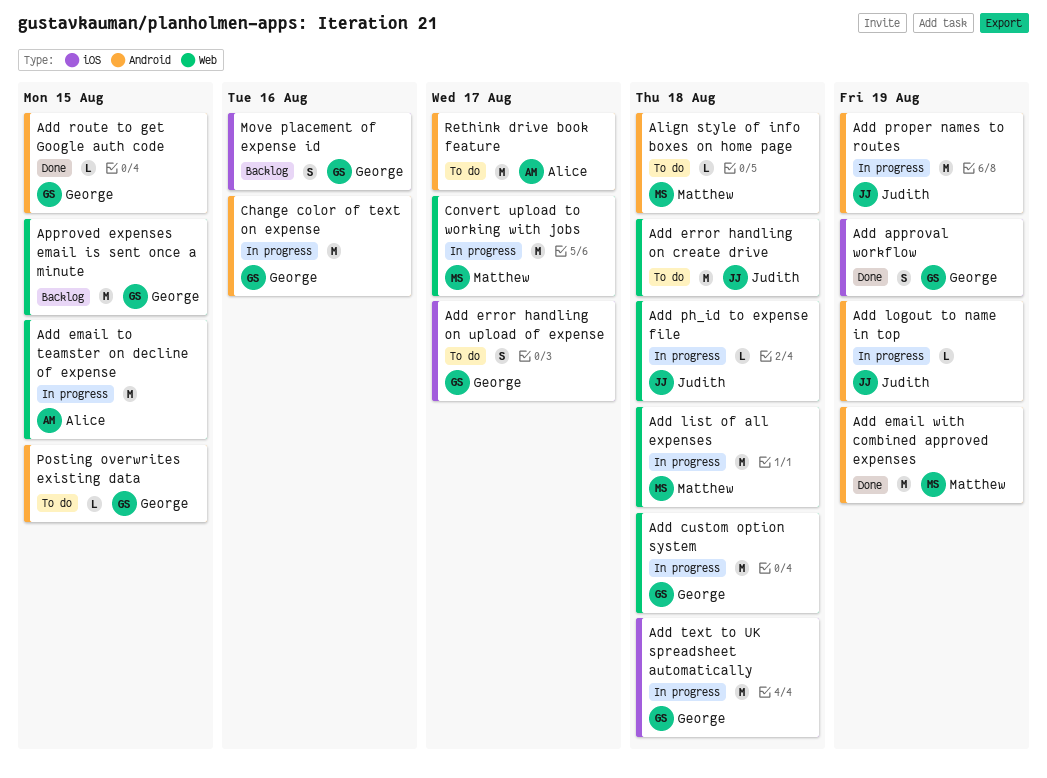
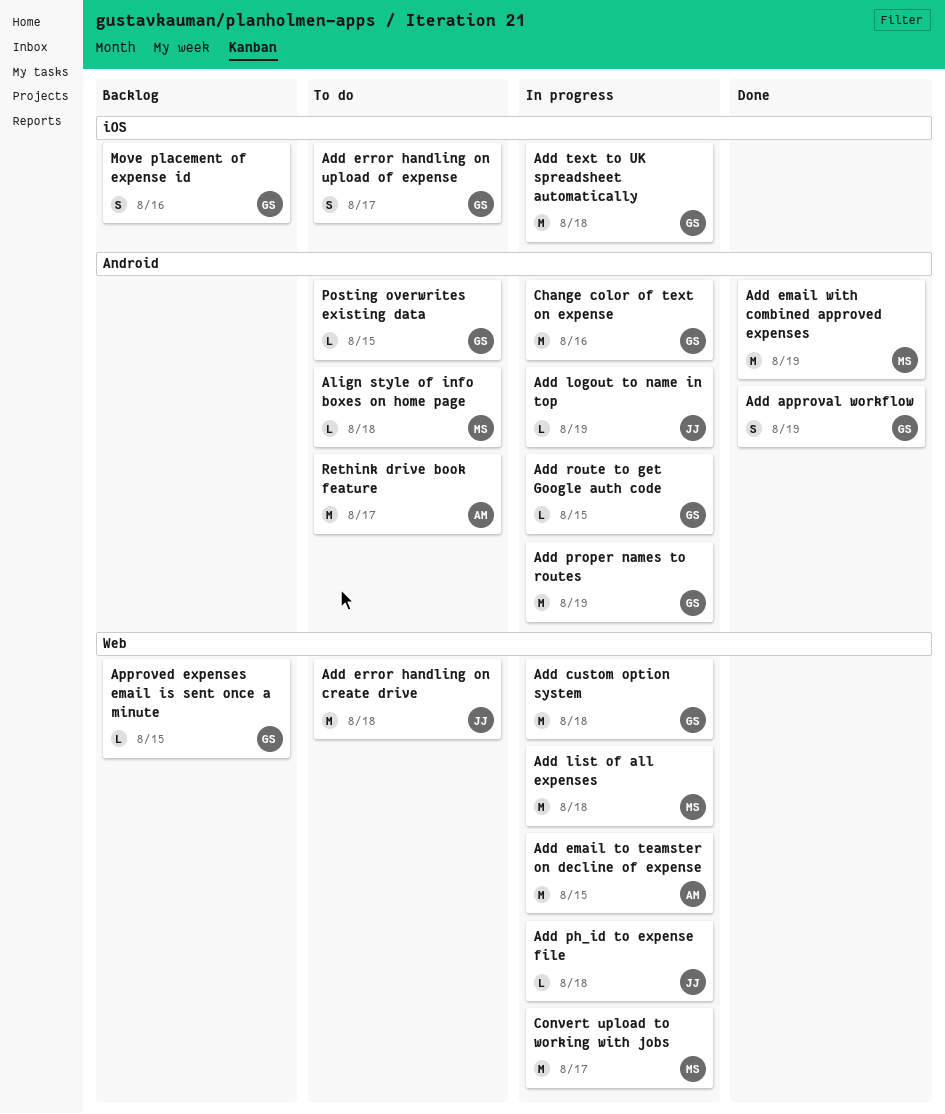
Add approval workflow, label: iOS -> Android
Add proper names to routes, owner: Judith -> George
Add route to get Google auth code, status: Done -> In progress
Approved expenses email is sent once a minute, estimate: M -> L

